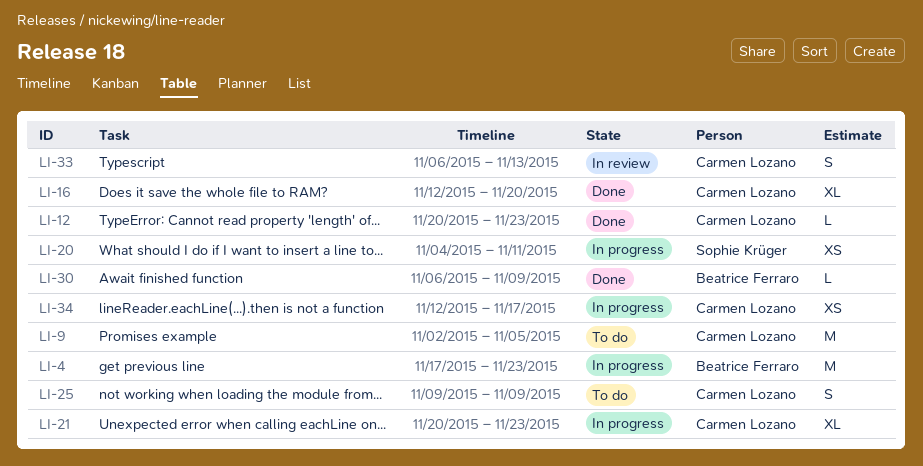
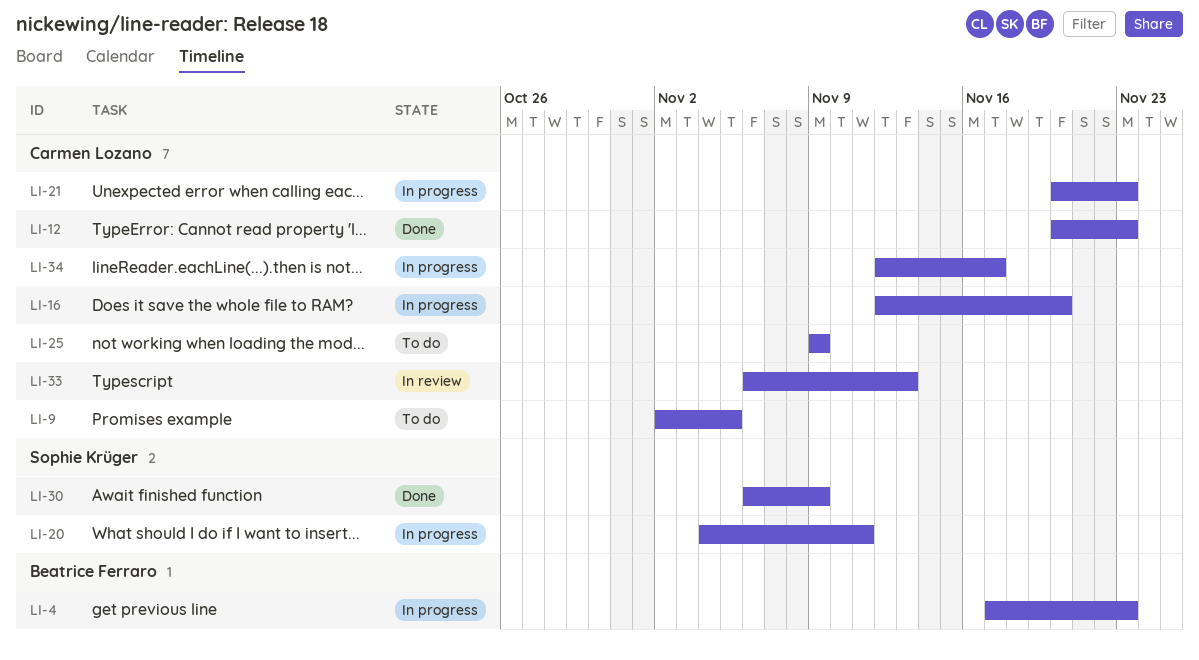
LI-16, status: Done -> In progress
LI-30, owner: Beatrice Ferraro -> Sophie Krüger

